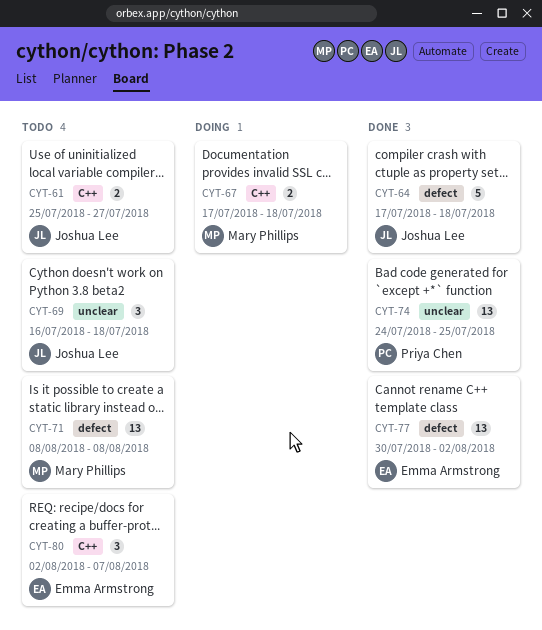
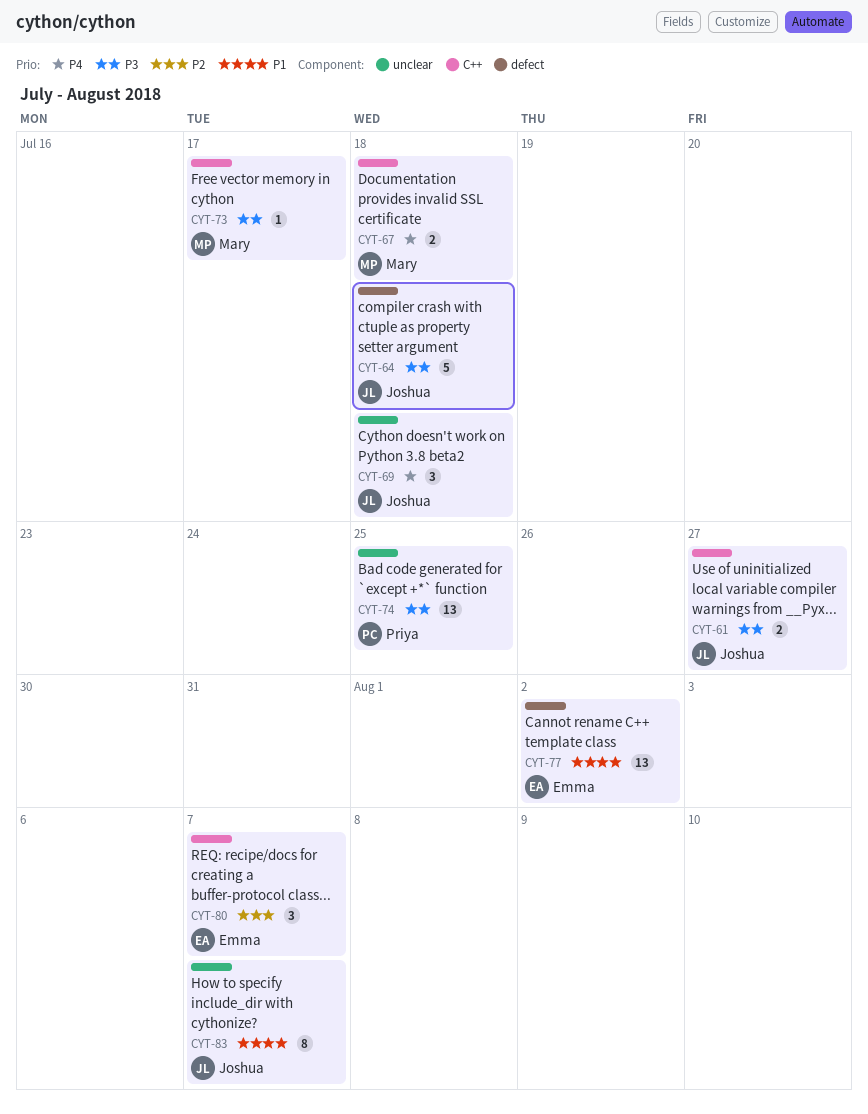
CYT-71: present -> none
CYT-73: none -> present
CYT-83: none -> present

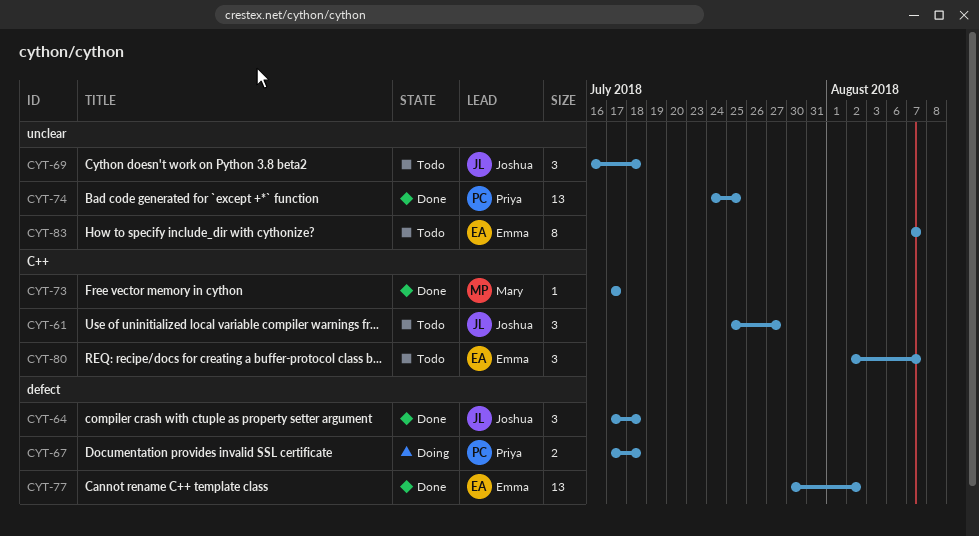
CYT-61, estimate: 2 -> 3
CYT-64, estimate: 5 -> 3
CYT-67, owner: Mary -> Priya
CYT-67, label: C++ -> defect
CYT-83, owner: Joshua -> Emma

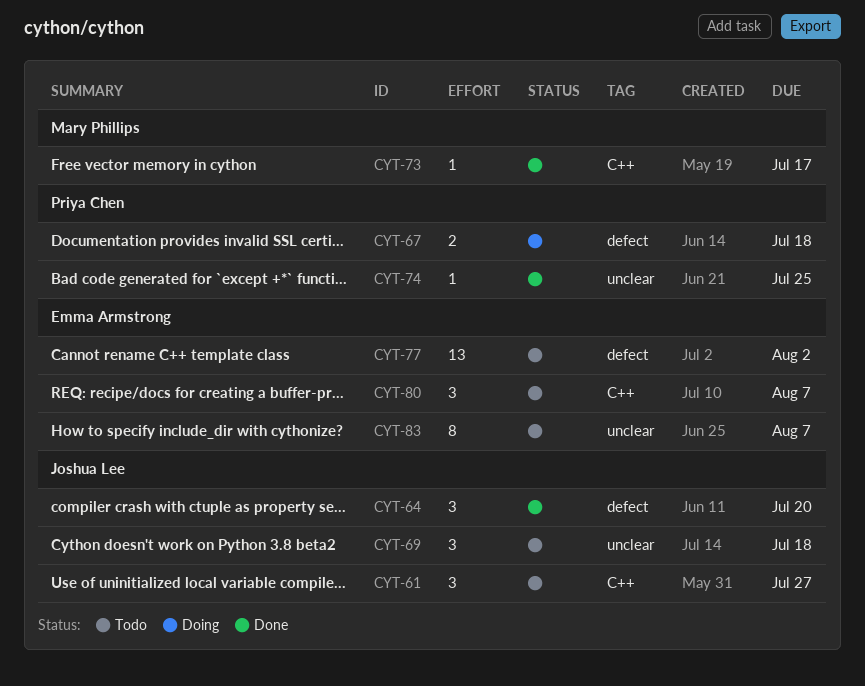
CYT-64, due: Jul 18 -> Jul 20
CYT-74, estimate: 13 -> 1
CYT-77, status: Done -> Todo

